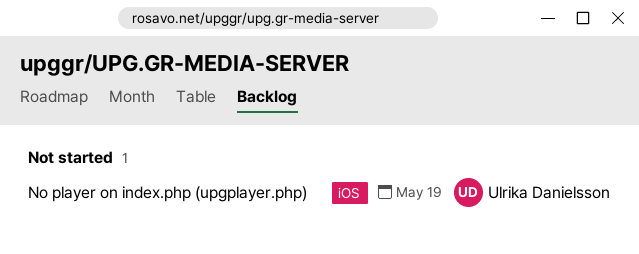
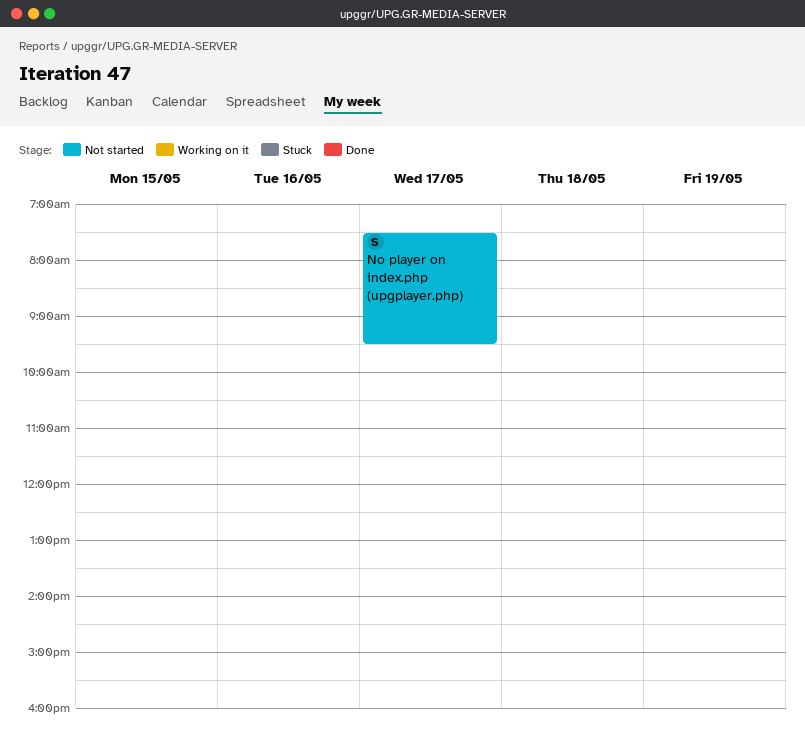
No player on index.php (upgplayer.php), day: May 19 -> May 17

